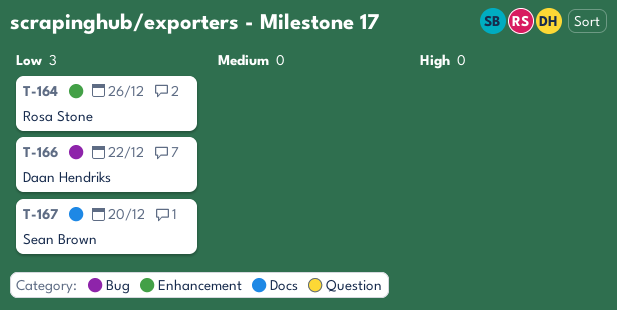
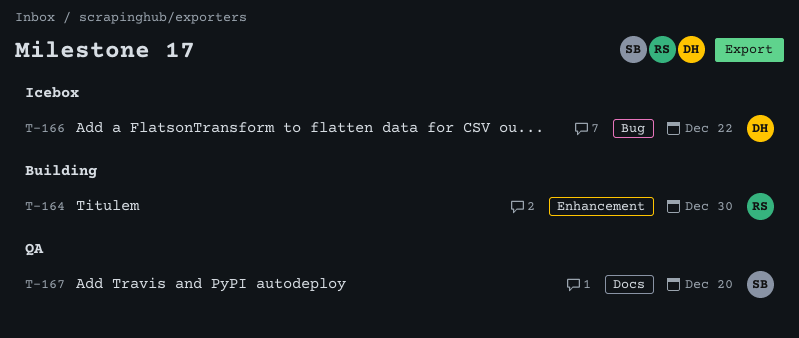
T-164, due: Dec 26 -> Dec 30

